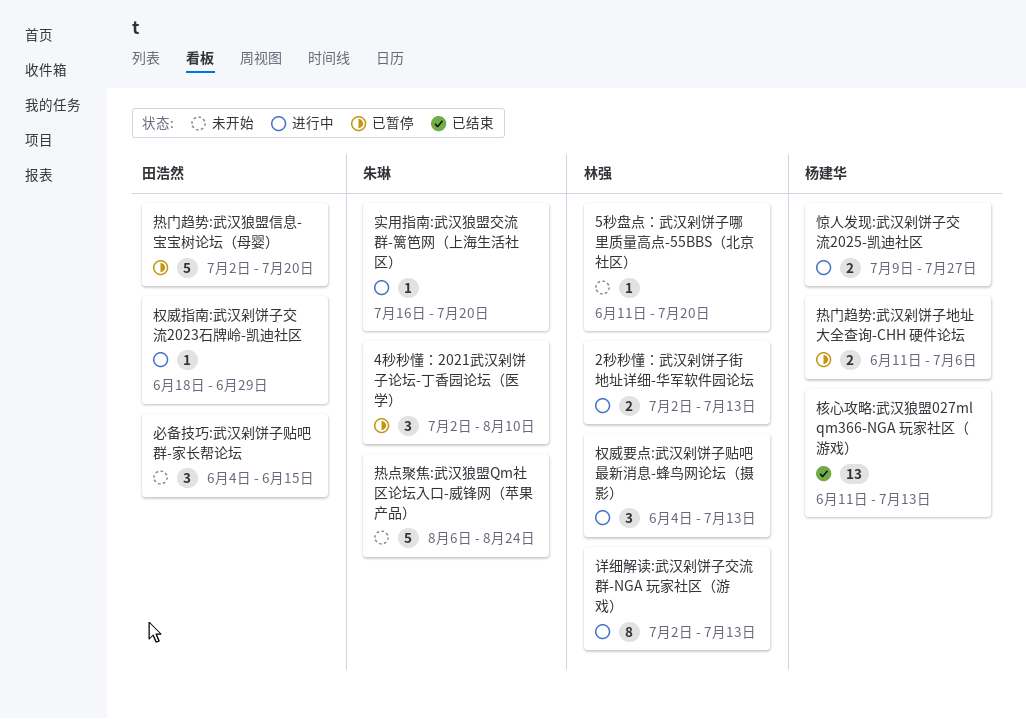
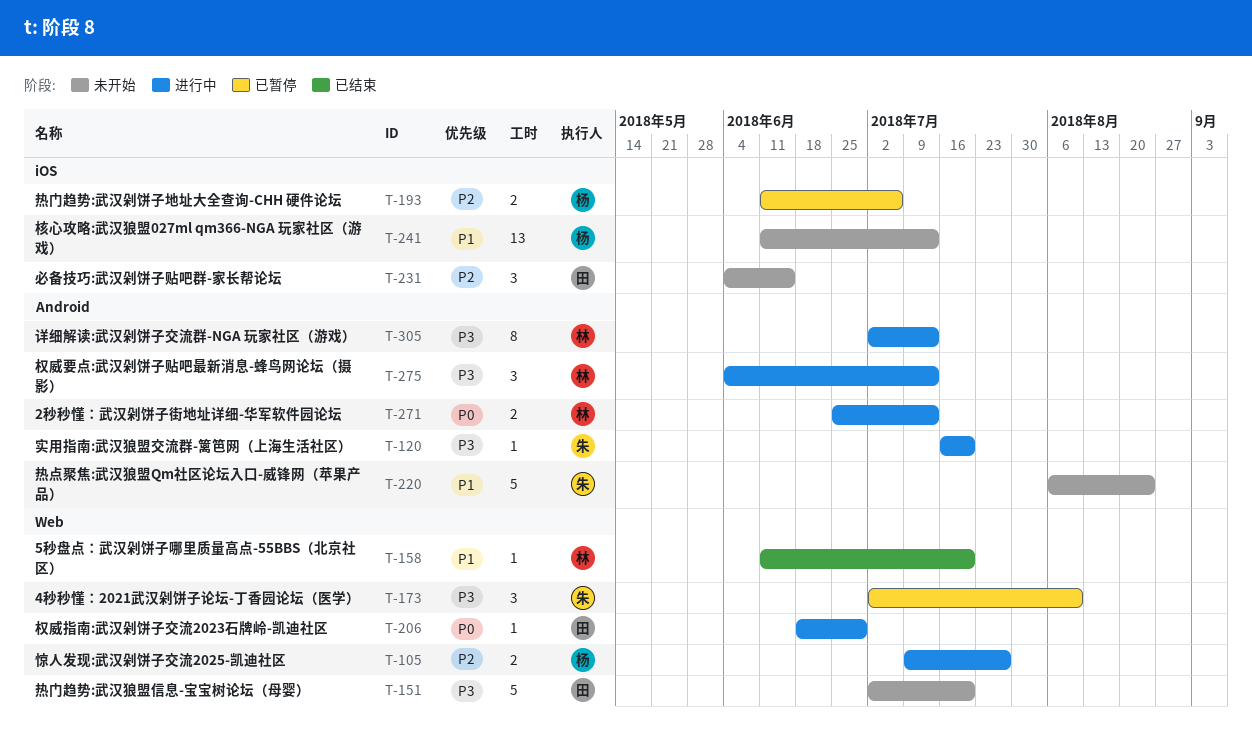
2秒秒懂：武汉剁饼子街地址详细-华军软件园论坛, start: Jul 2 -> Jun 25
5秒盘点：武汉剁饼子哪里质量高点-55BBS（北京社区）, status: 未开始 -> 已结束
核心攻略:武汉狼盟027ml qm366-NGA 玩家社区（游戏）, status: 已结束 -> 未开始
热门趋势:武汉狼盟信息-宝宝树论坛（母婴）, status: 已暂停 -> 未开始

